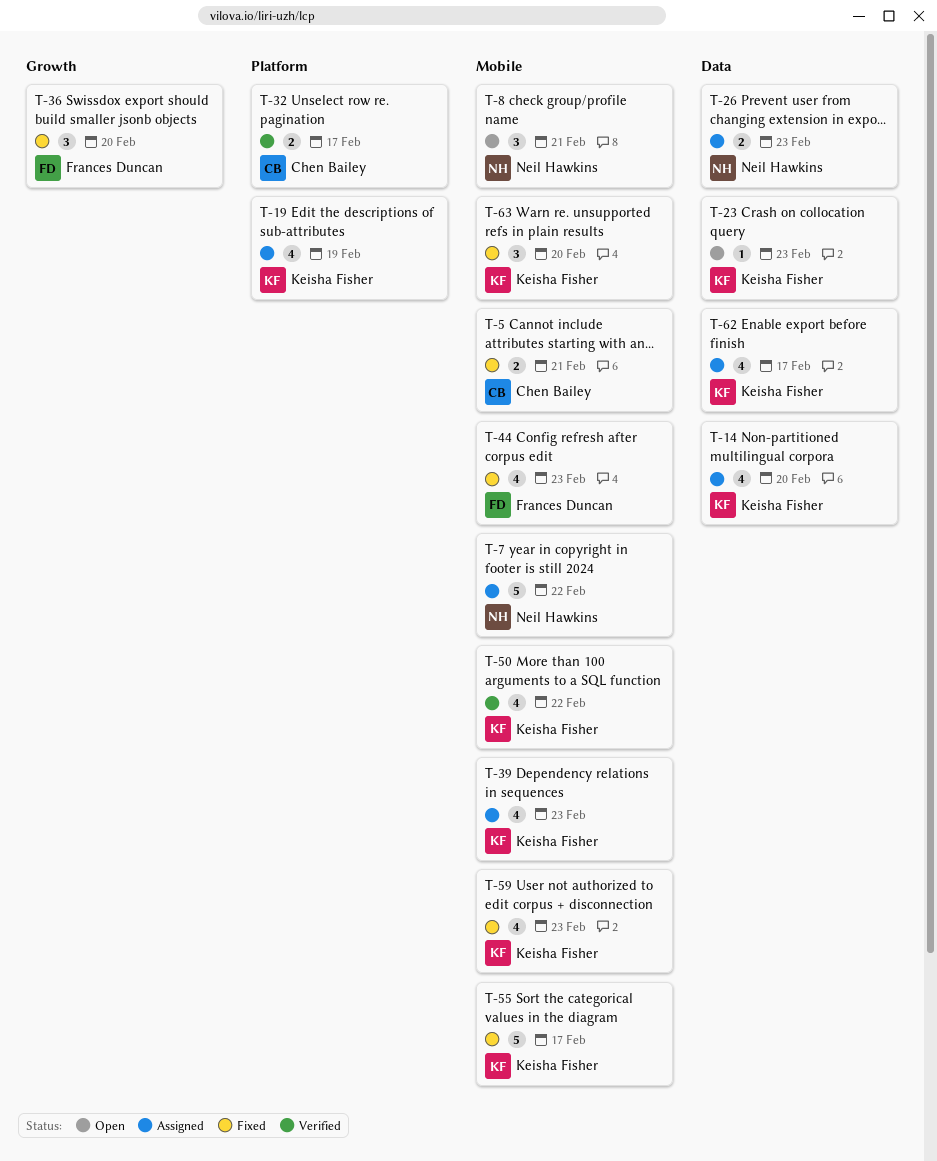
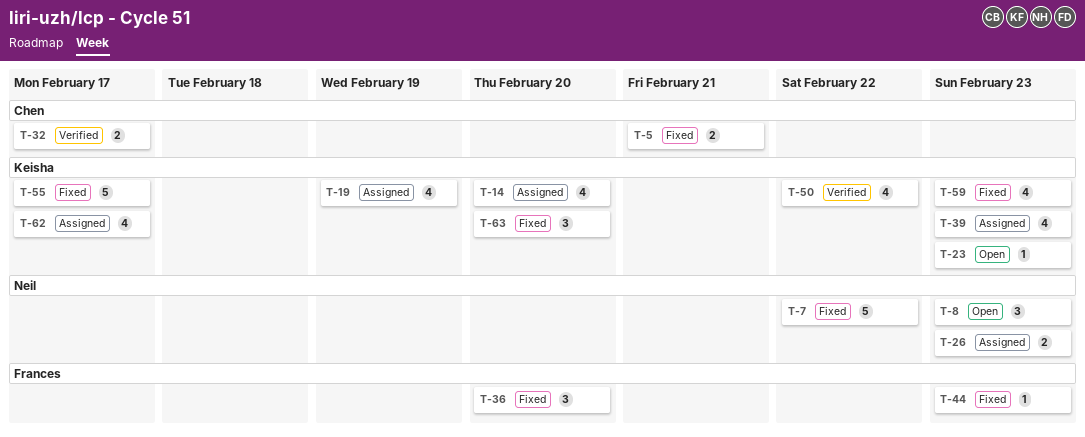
T-7, status: Assigned -> Fixed
T-8, due: Feb 21 -> Feb 23
T-44, estimate: 4 -> 1

